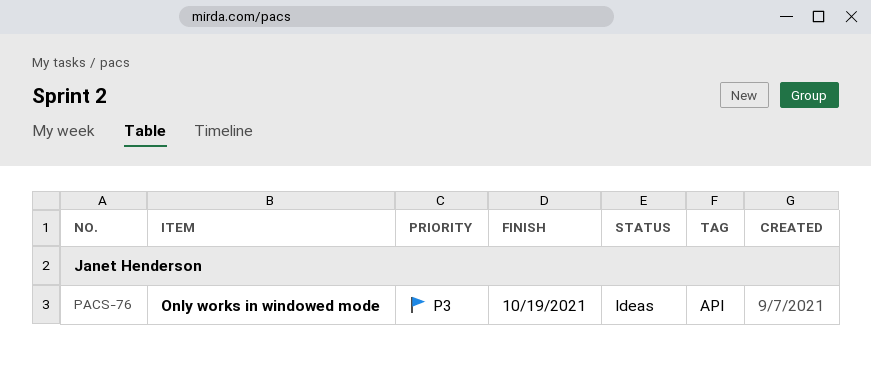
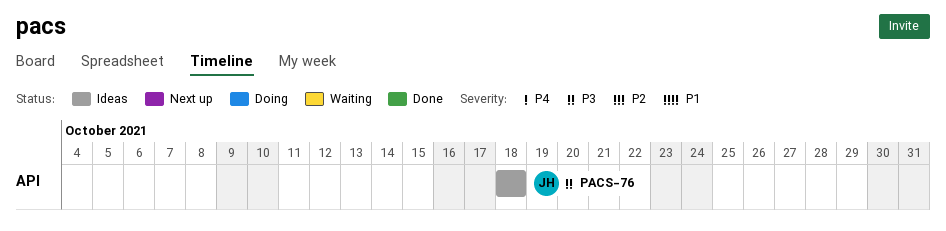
PACS-76, due: Oct 19 -> Oct 18

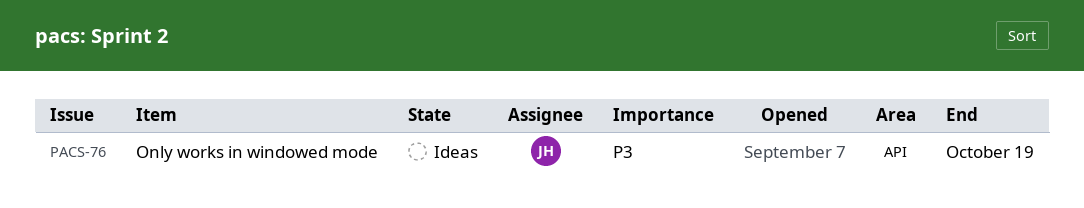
PACS-76, due: Oct 18 -> Oct 19

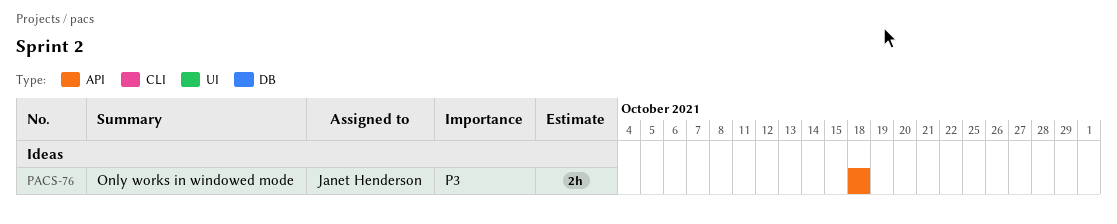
PACS-76, due: Oct 19 -> Oct 18

